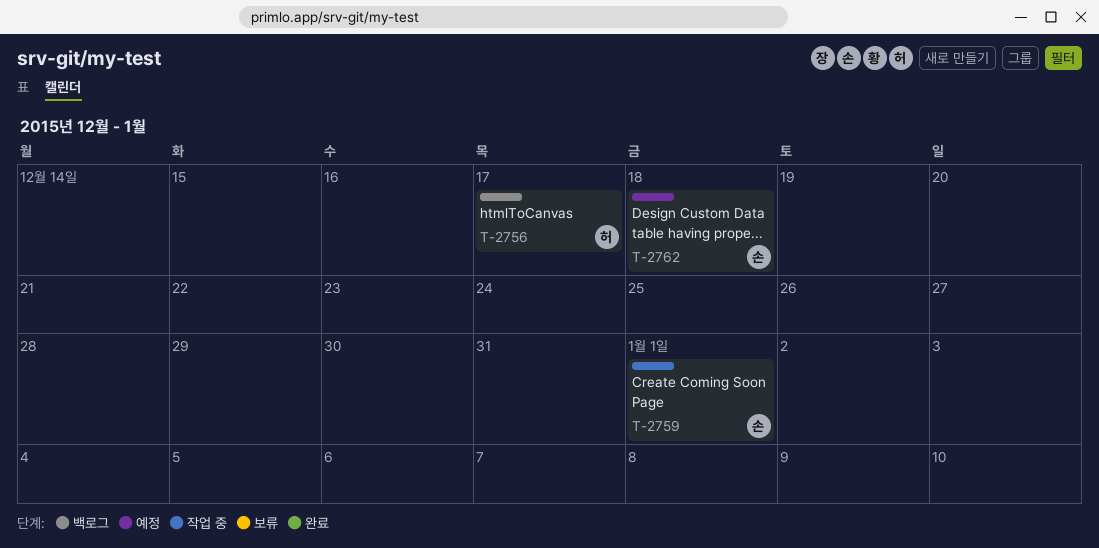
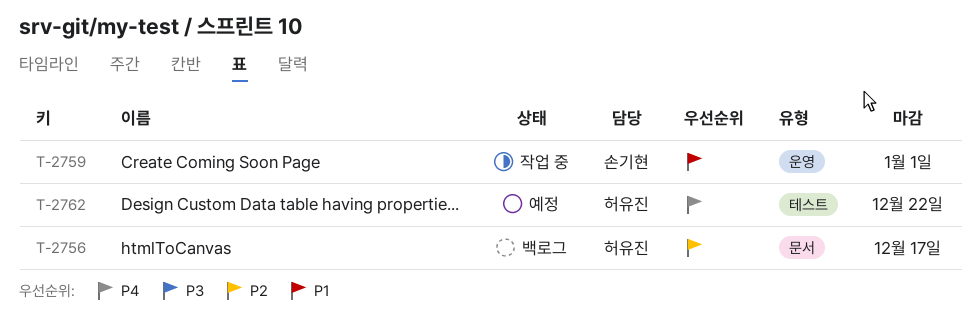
T-2762, owner: 손기현 -> 허유진
T-2762, due: Dec 18 -> Dec 22

